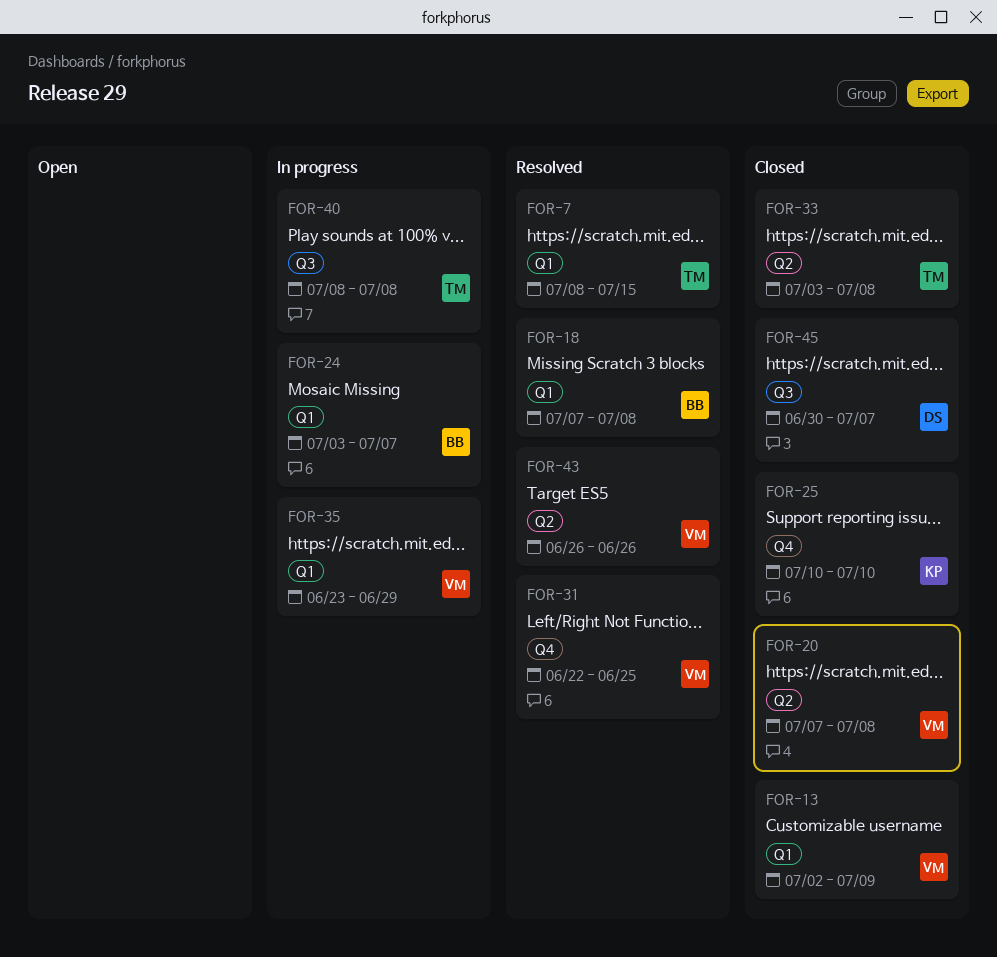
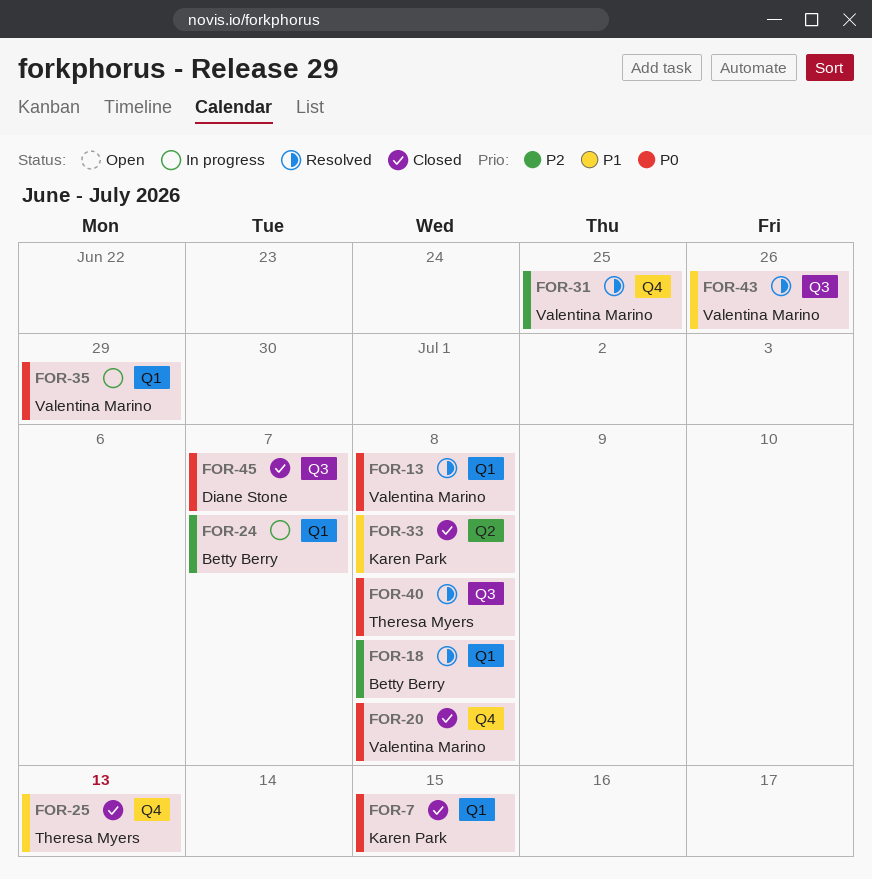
FOR-7, status: Resolved -> Closed
FOR-7, owner: Theresa Myers -> Karen Park
FOR-13, status: Closed -> Resolved
FOR-13, due: Jul 9 -> Jul 8
FOR-20, label: Q2 -> Q4
FOR-25, owner: Karen Park -> Theresa Myers
FOR-25, due: Jul 10 -> Jul 13
FOR-33, owner: Theresa Myers -> Karen Park
FOR-40, status: In progress -> Resolved
FOR-43, label: Q2 -> Q3

